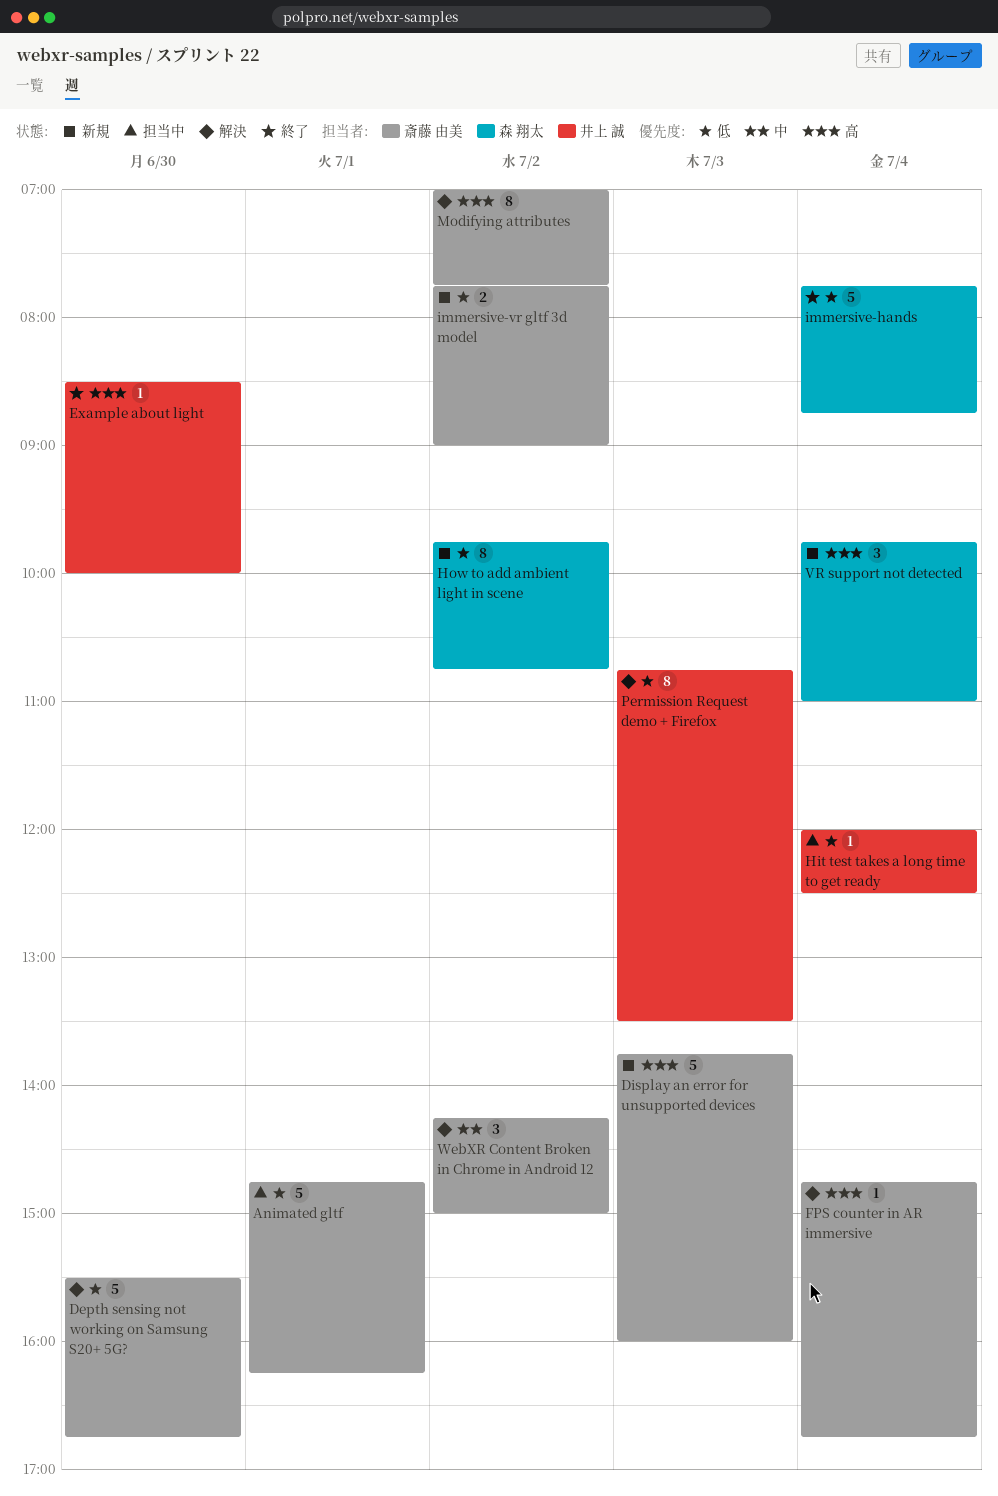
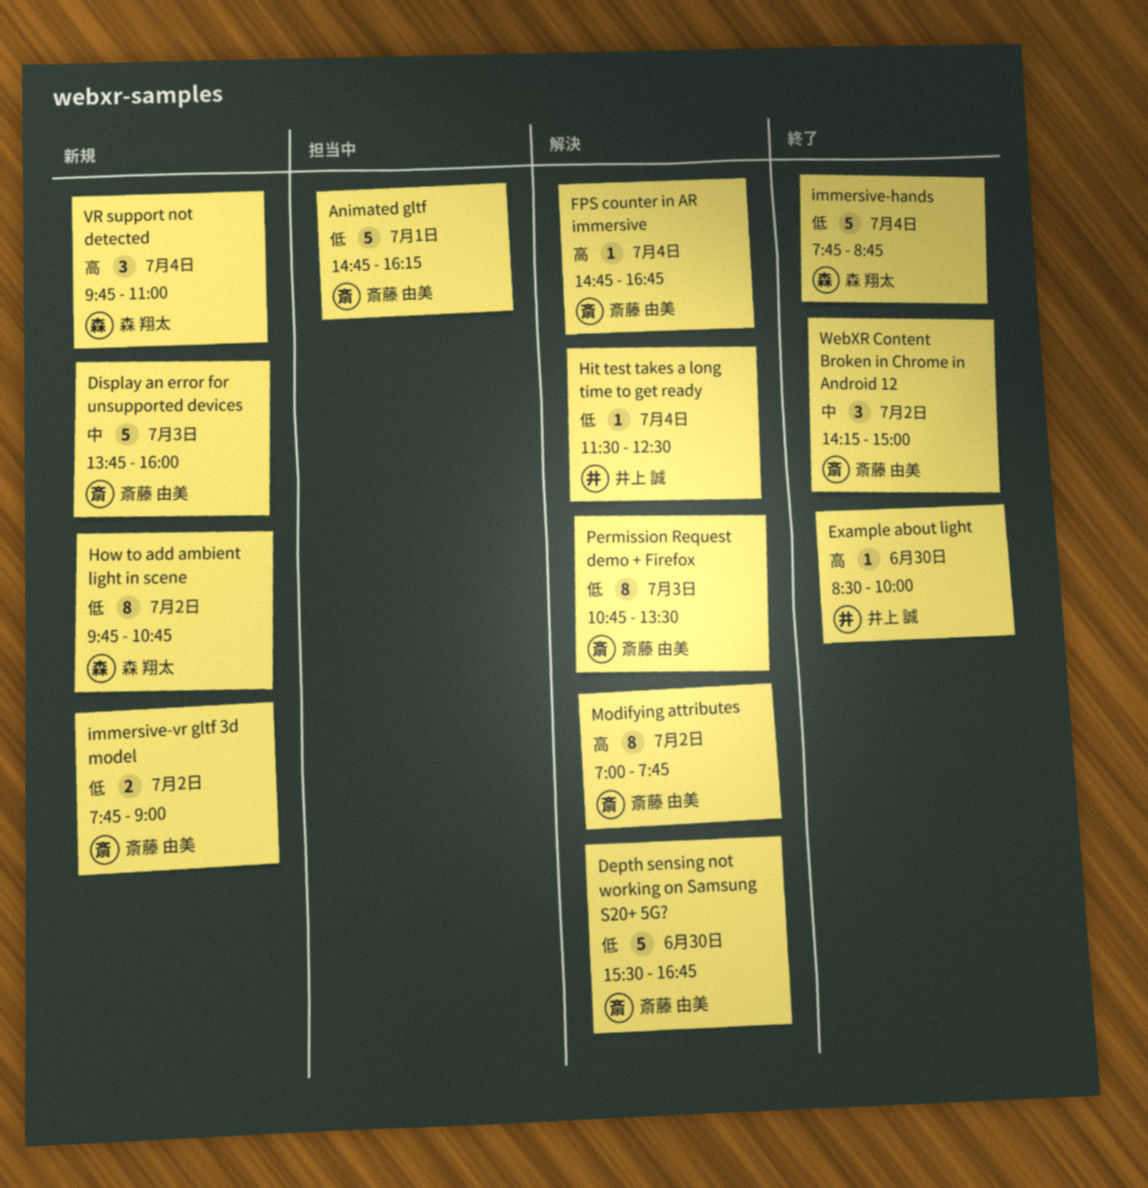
Display an error for unsupported devices, priority: 高 -> 中
Hit test takes a long time to get ready, status: 担当中 -> 解決
Hit test takes a long time to get ready, begins: 12:00 -> 11:30
Permission Request demo + Firefox, owner: 井上 誠 -> 斎藤 由美
WebXR Content Broken in Chrome in Android 12, status: 解決 -> 終了

